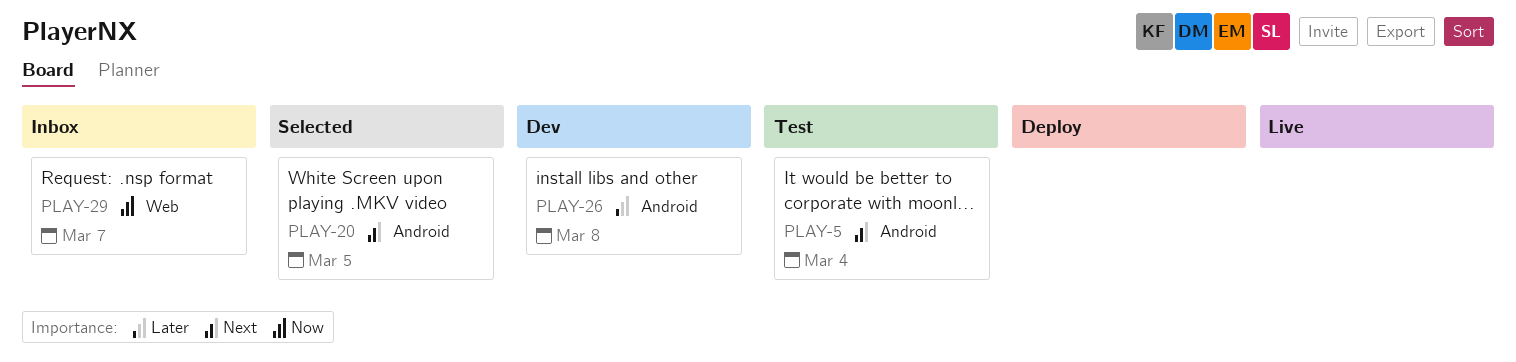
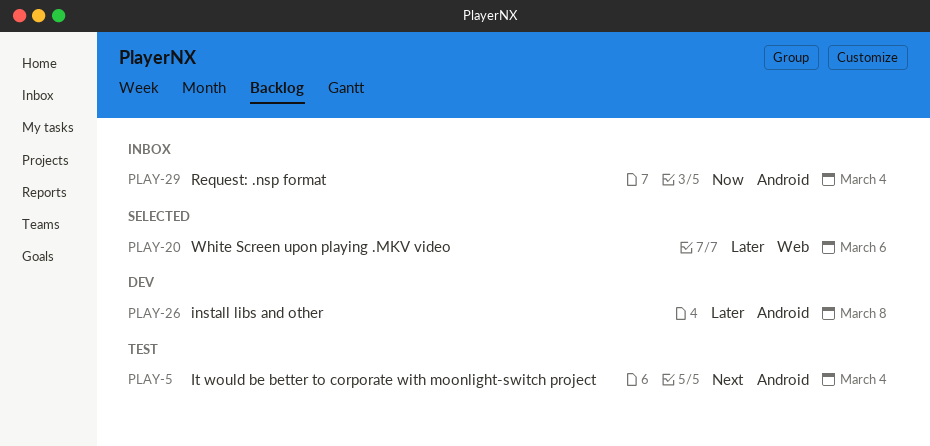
PLAY-20, priority: Next -> Later
PLAY-20, label: Android -> Web
PLAY-20, due: Mar 5 -> Mar 6
PLAY-29, label: Web -> Android
PLAY-29, due: Mar 7 -> Mar 4

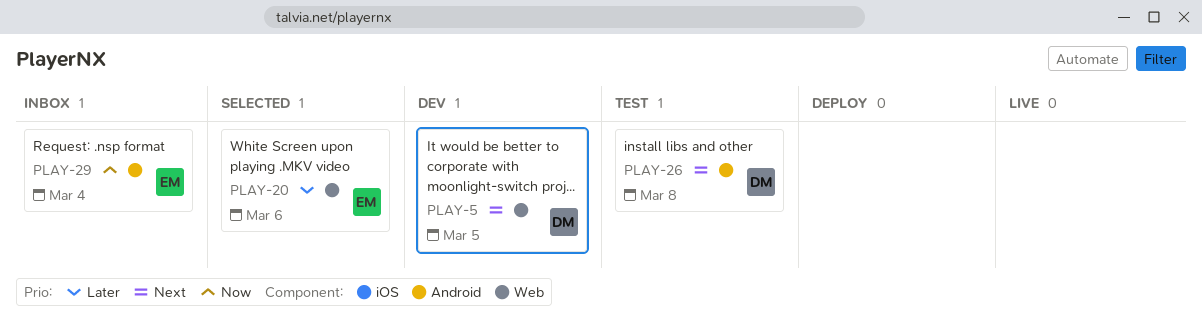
PLAY-5, status: Test -> Dev
PLAY-5, label: Android -> Web
PLAY-5, due: Mar 4 -> Mar 5
PLAY-26, status: Dev -> Test
PLAY-26, priority: Later -> Next

